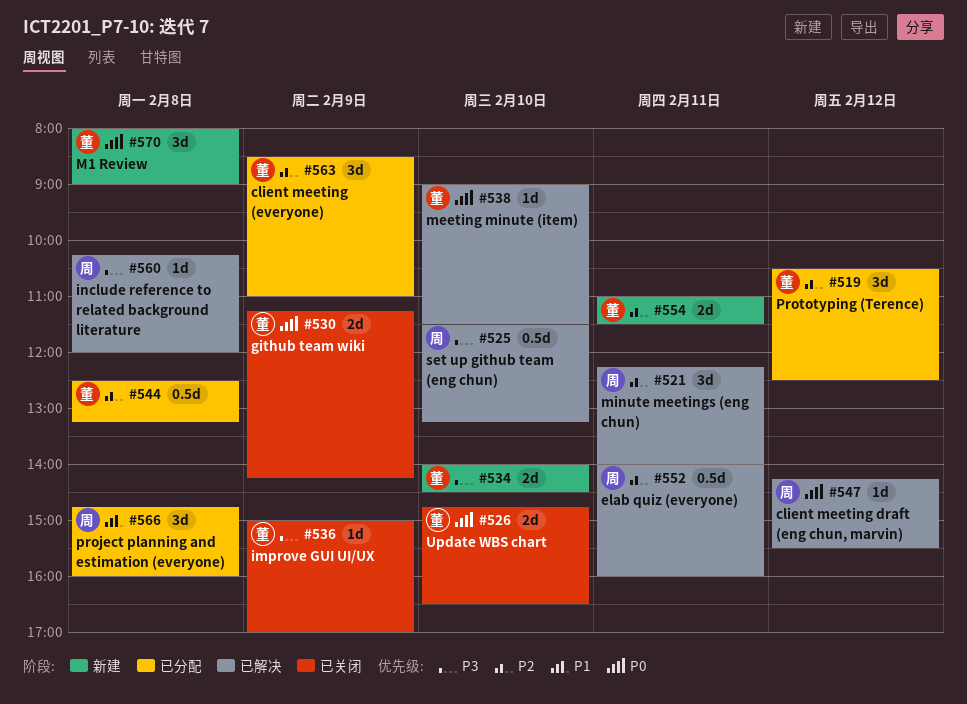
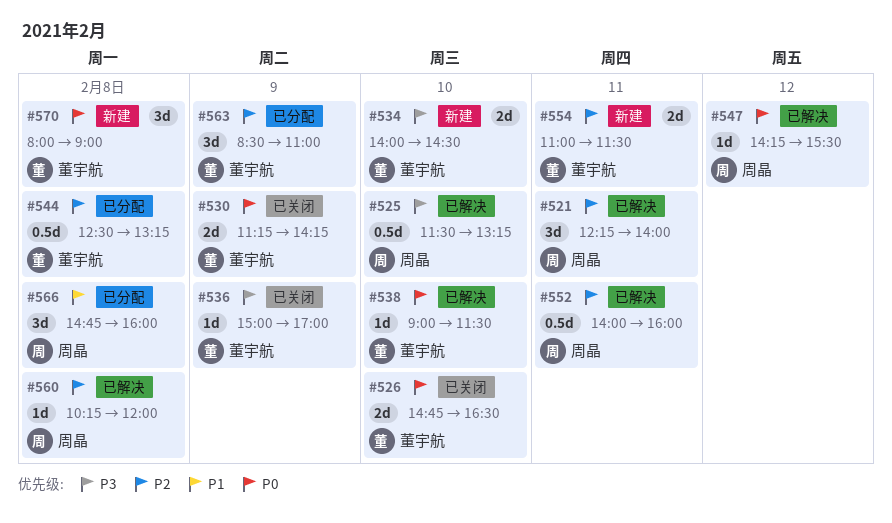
#519: present -> none
#560, priority: P3 -> P2

